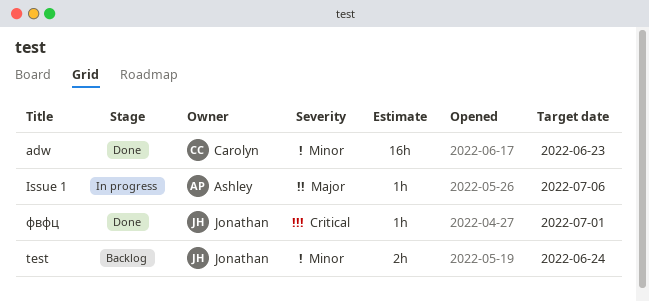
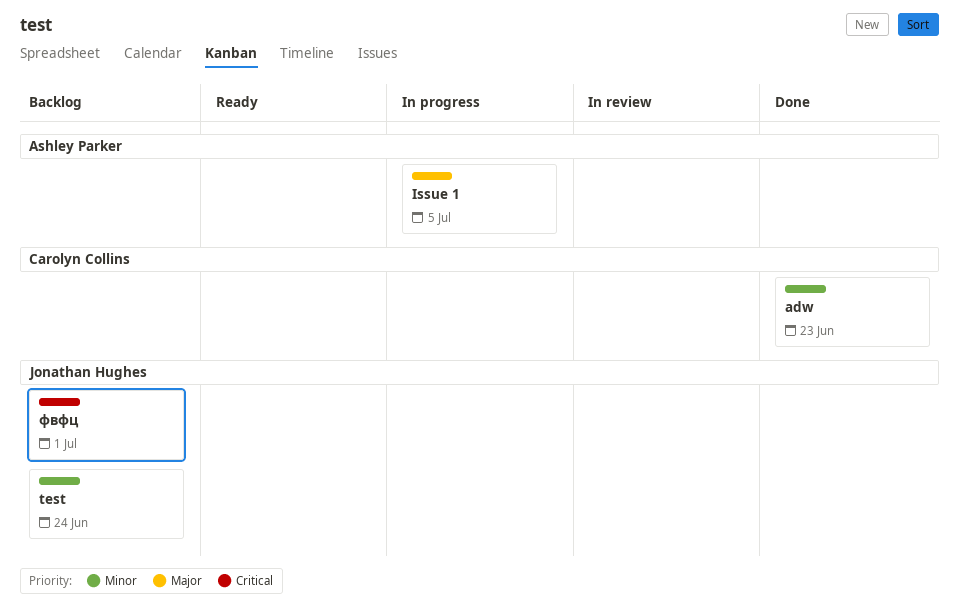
Issue 1, due: Jul 6 -> Jul 5
фвфц, status: Done -> Backlog

